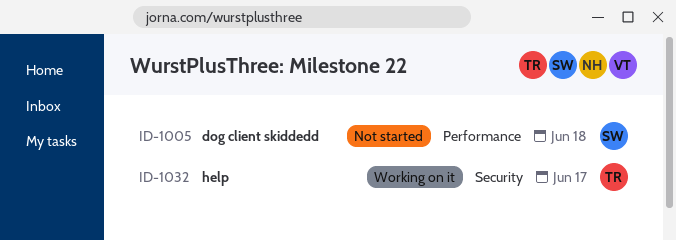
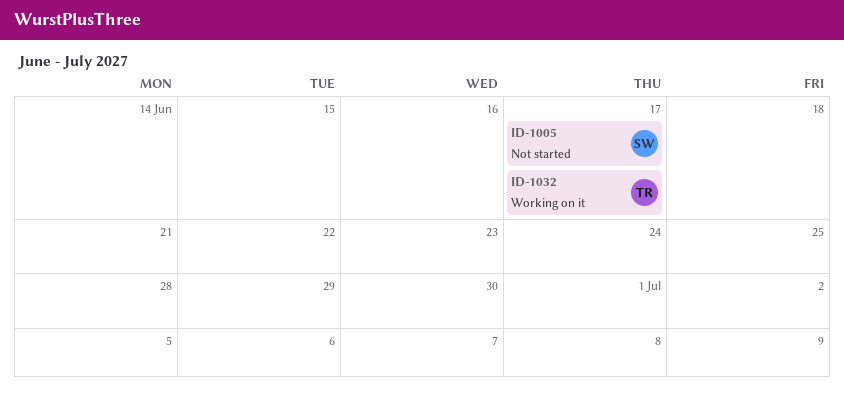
ID-1005, due: Jun 18 -> Jun 17

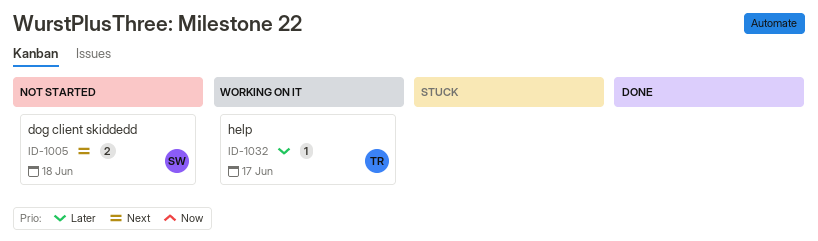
ID-1005, due: Jun 17 -> Jun 18

